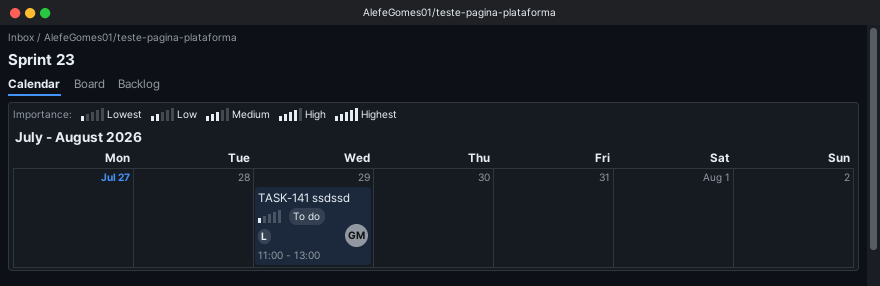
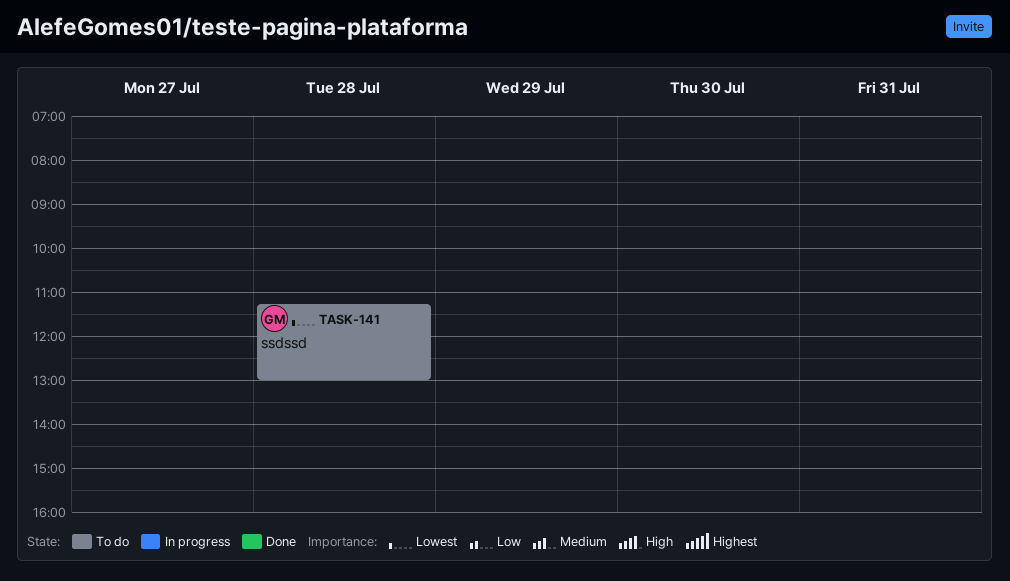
TASK-141, day: Jul 29 -> Jul 28
TASK-141, begins: 11:00 -> 11:15

